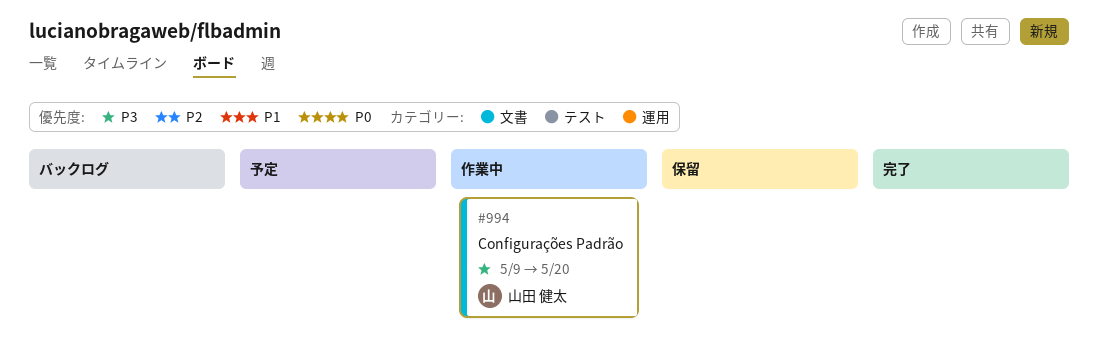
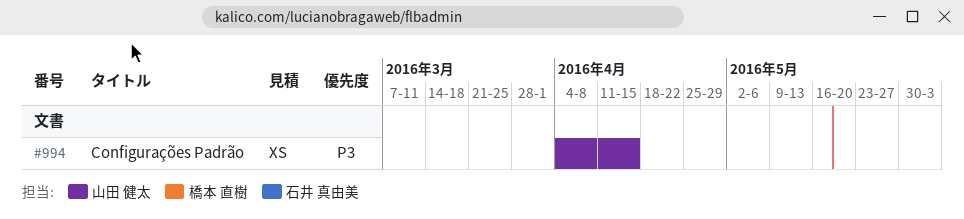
#994, start: May 9 -> Apr 4
#994, due: May 20 -> Apr 15

